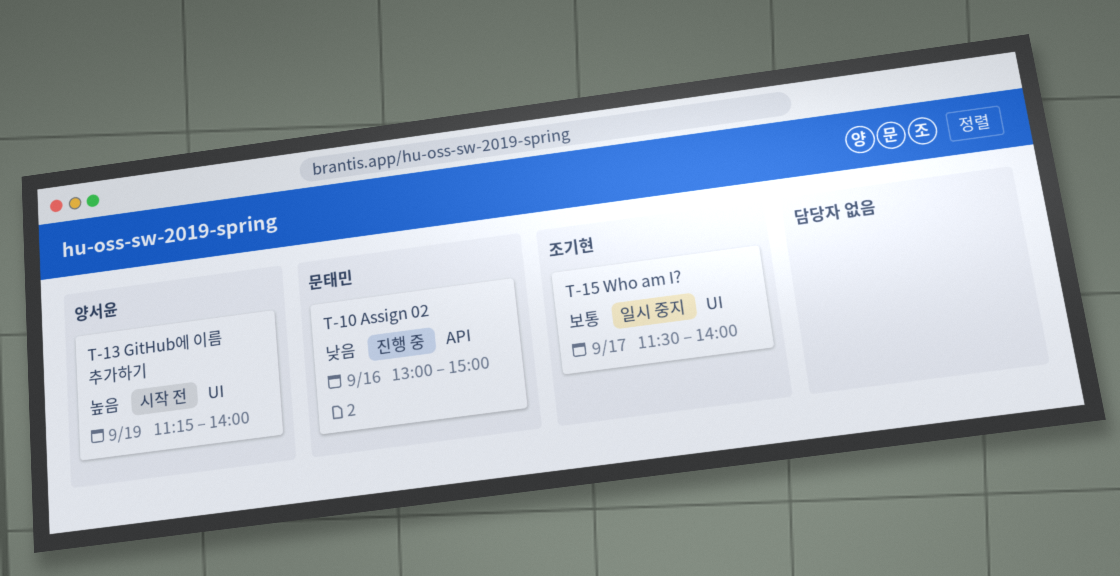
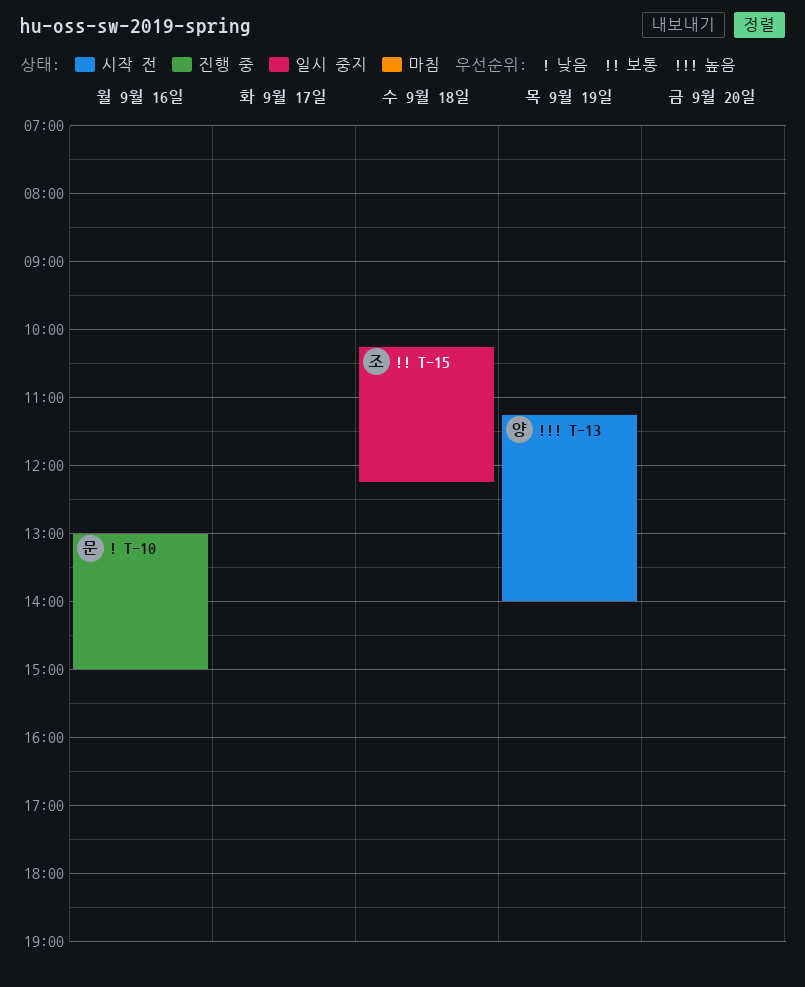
T-15, day: Sep 17 -> Sep 18
T-15, begins: 11:30 -> 10:15
T-15, ends: 14:00 -> 12:15

